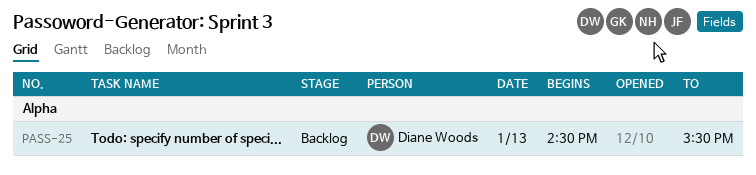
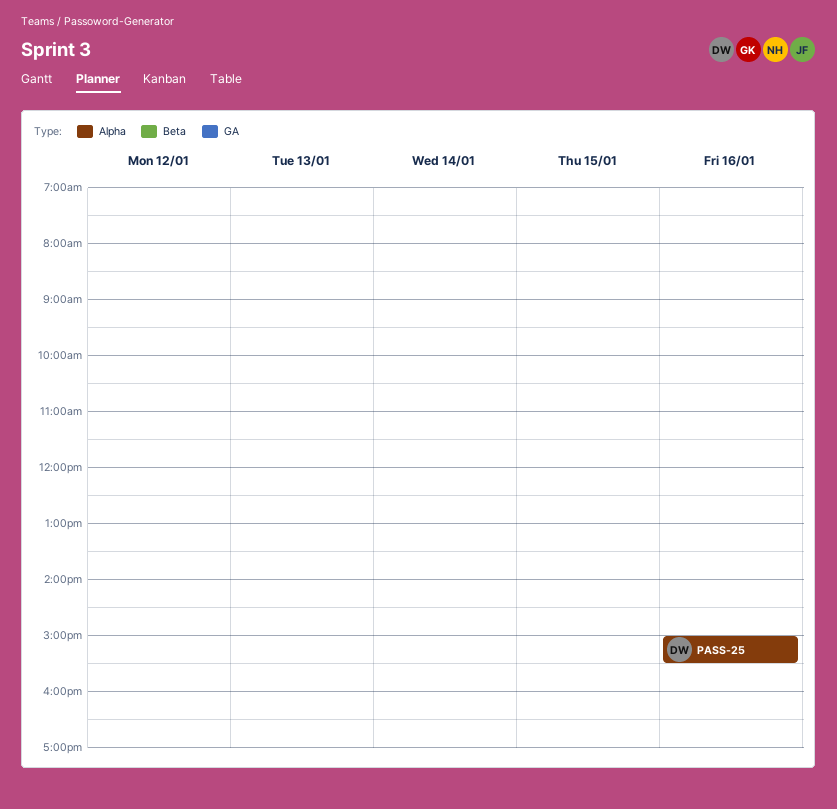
PASS-25, day: Jan 13 -> Jan 16
PASS-25, begins: 14:30 -> 15:00

